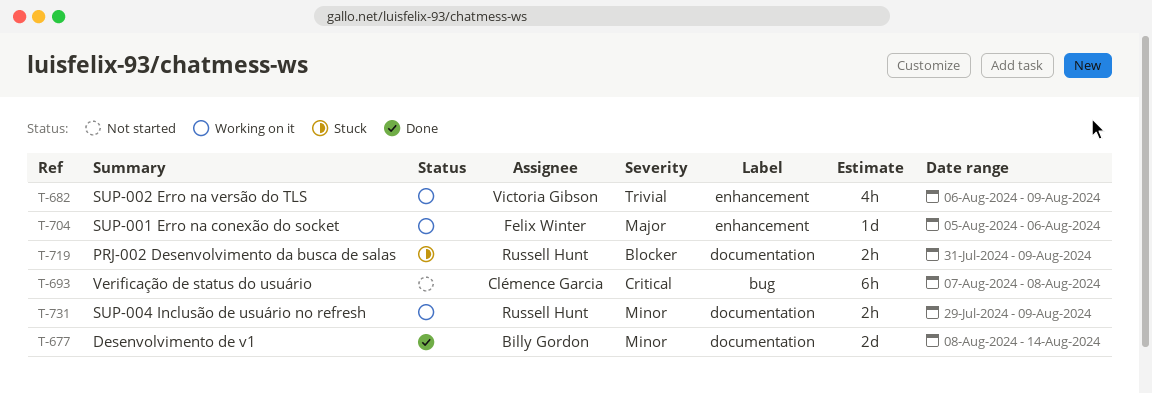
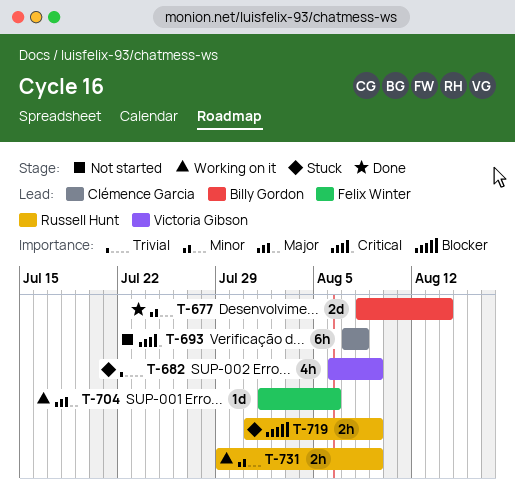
T-682, status: Working on it -> Stuck
T-704, start: Aug 5 -> Aug 1

